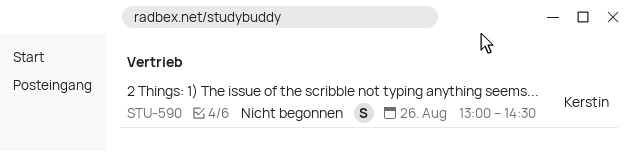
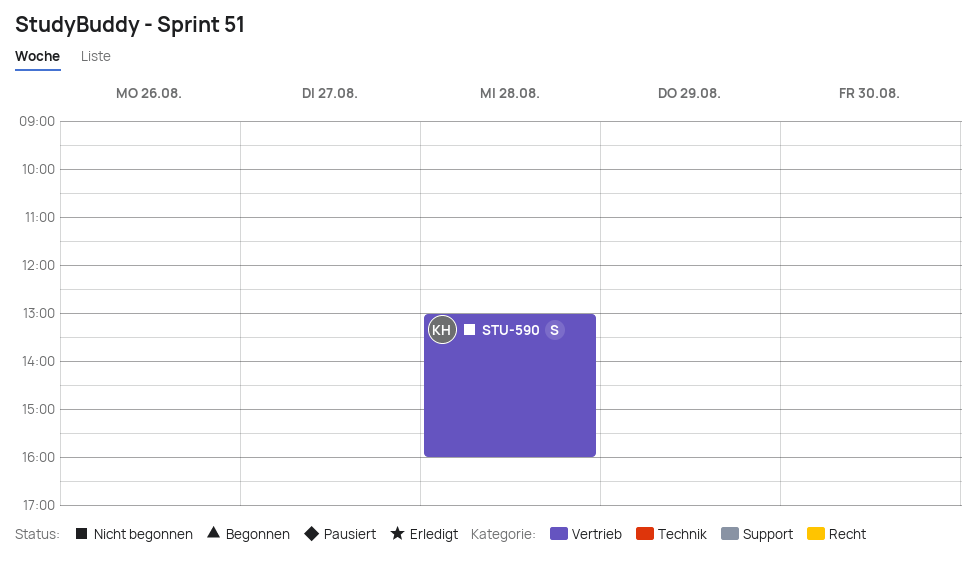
STU-590, day: Aug 26 -> Aug 28
STU-590, ends: 14:30 -> 16:00

